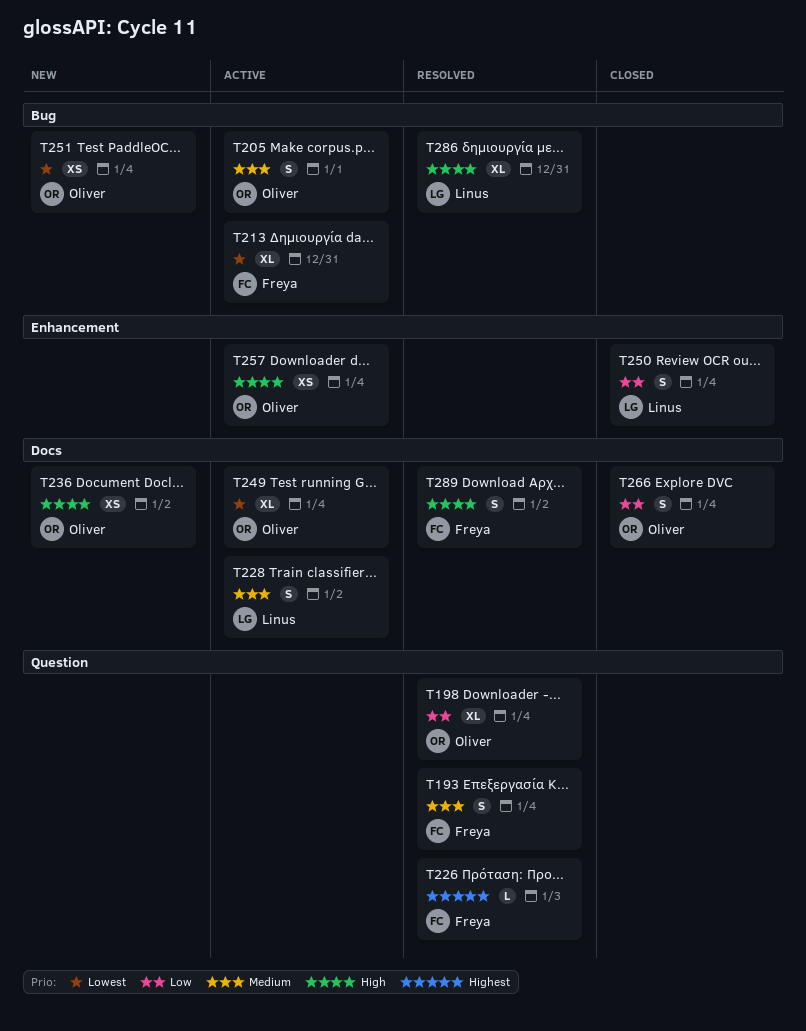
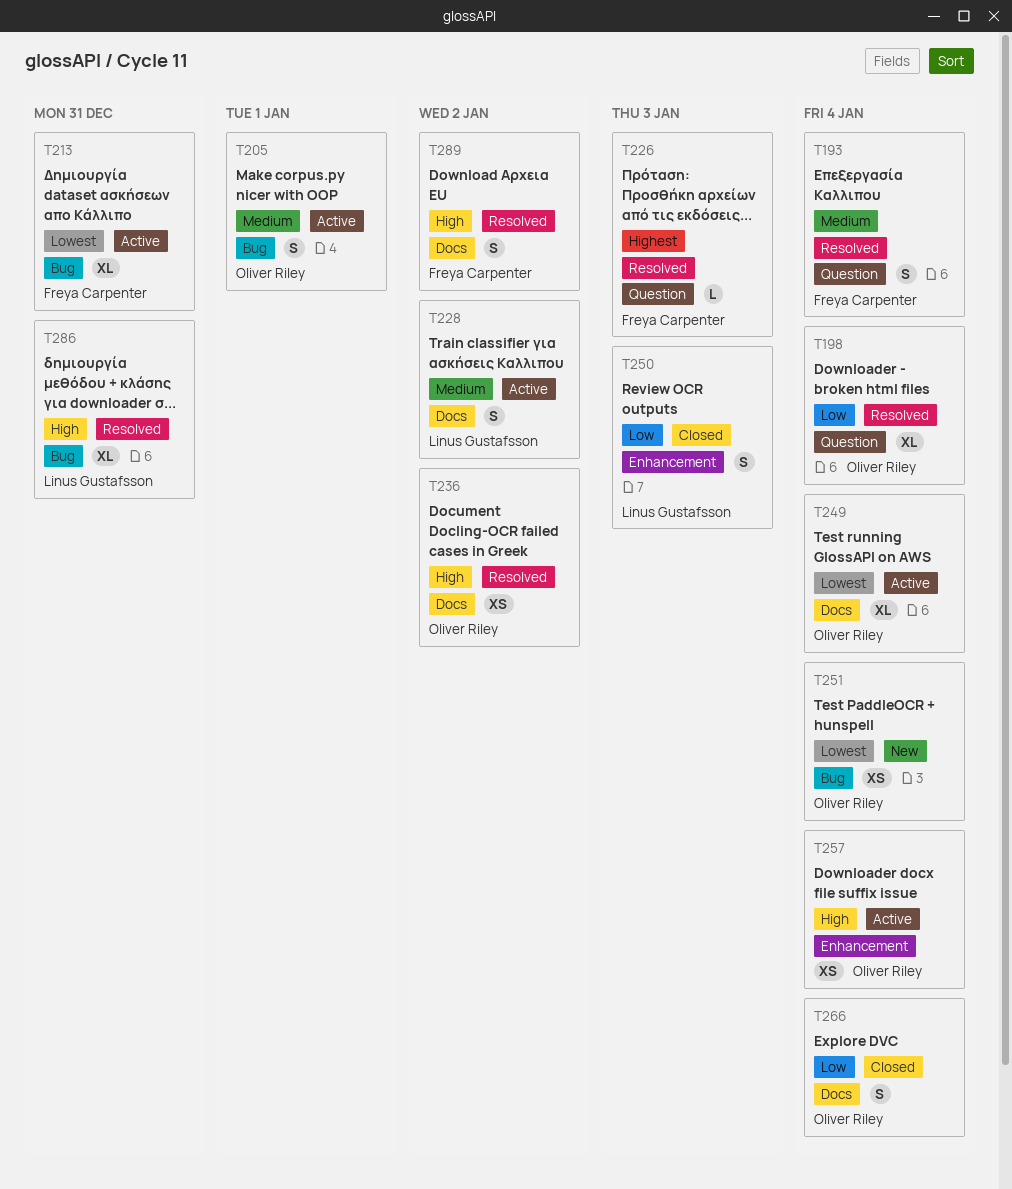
T236, status: New -> Resolved
T250, due: Jan 4 -> Jan 3

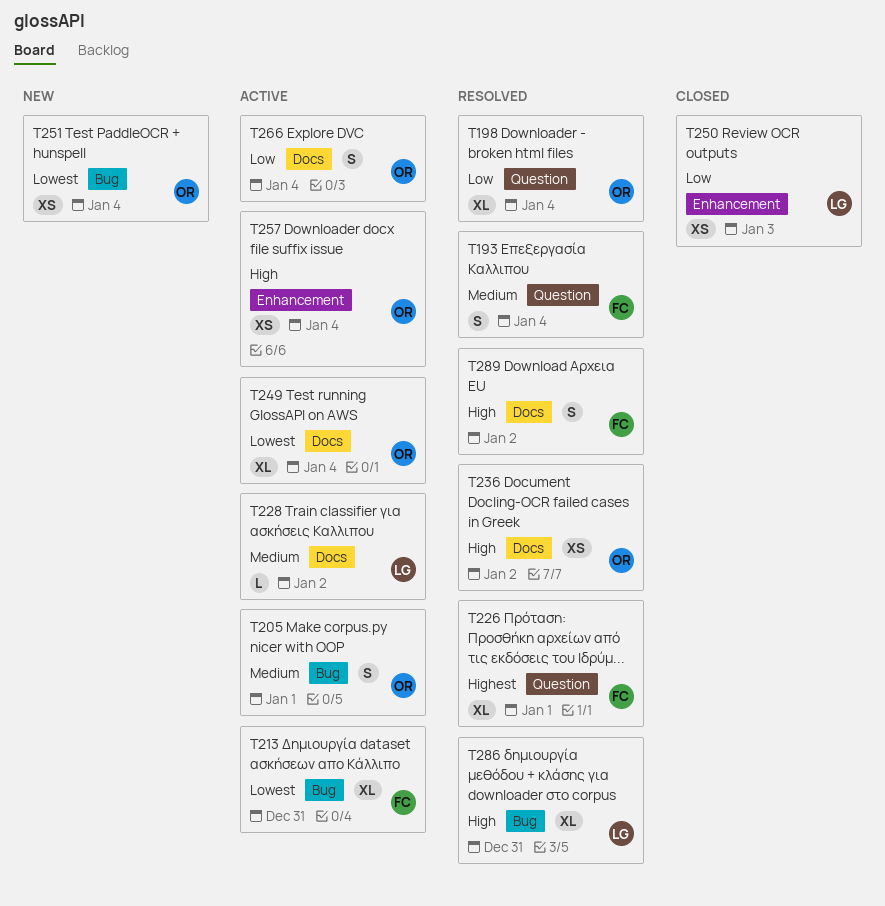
T226, estimate: L -> XL
T226, due: Jan 3 -> Jan 1
T228, estimate: S -> L
T250, estimate: S -> XS
T266, status: Closed -> Active

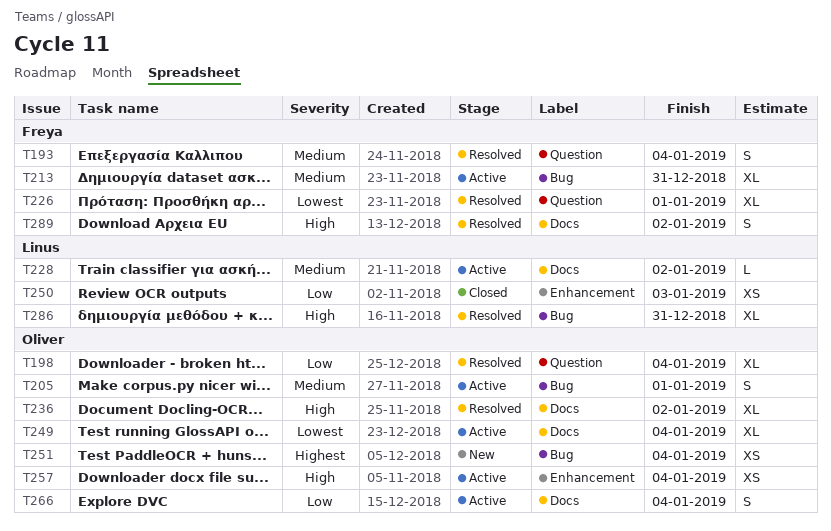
T213, priority: Lowest -> Medium
T226, priority: Highest -> Lowest
T236, estimate: XS -> XL
T251, priority: Lowest -> Highest

